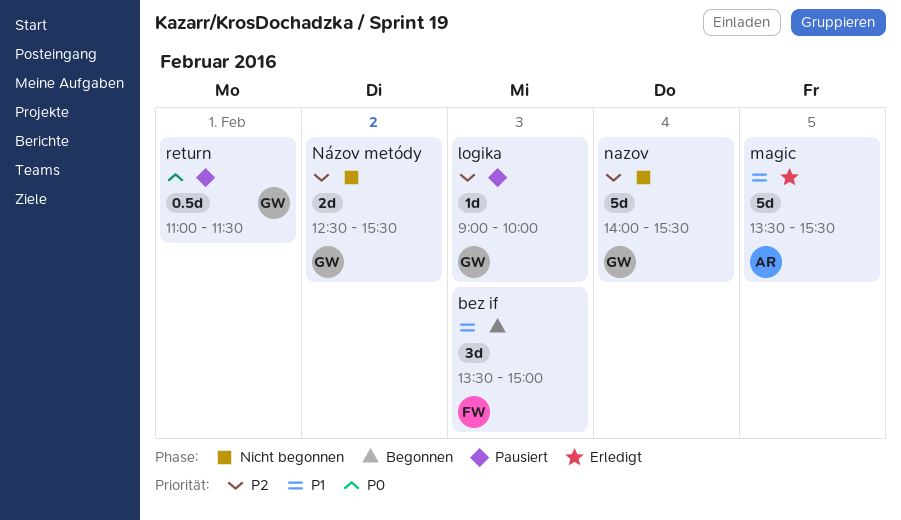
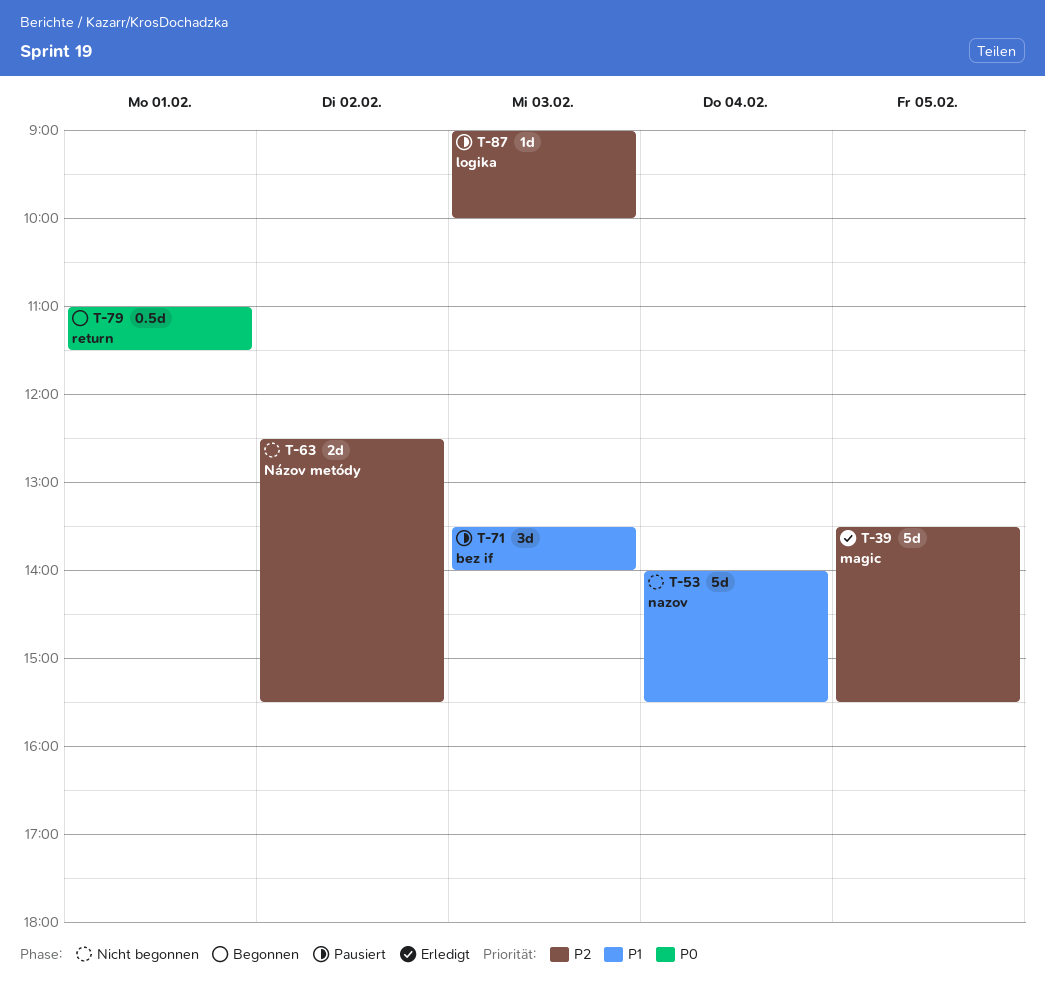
bez if, status: Begonnen -> Pausiert
bez if, ends: 15:00 -> 14:00
magic, priority: P1 -> P2
nazov, priority: P2 -> P1
return, status: Pausiert -> Begonnen

